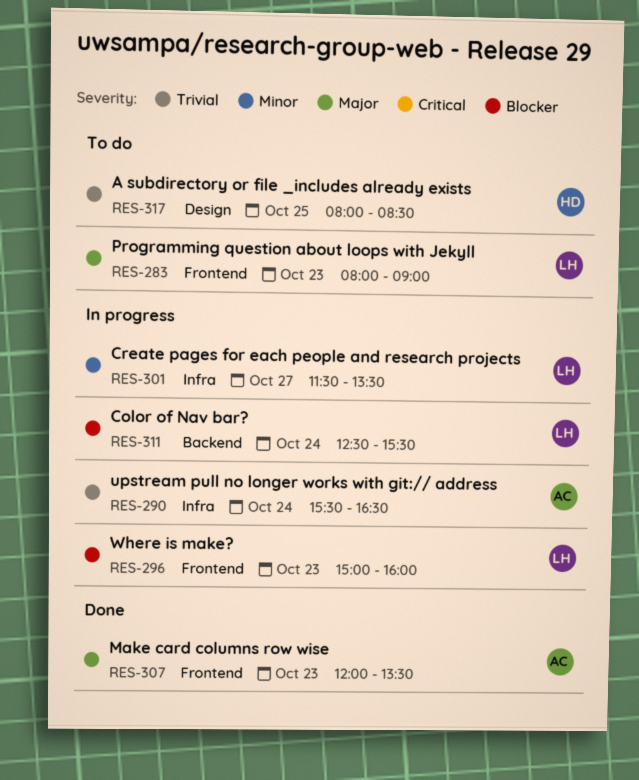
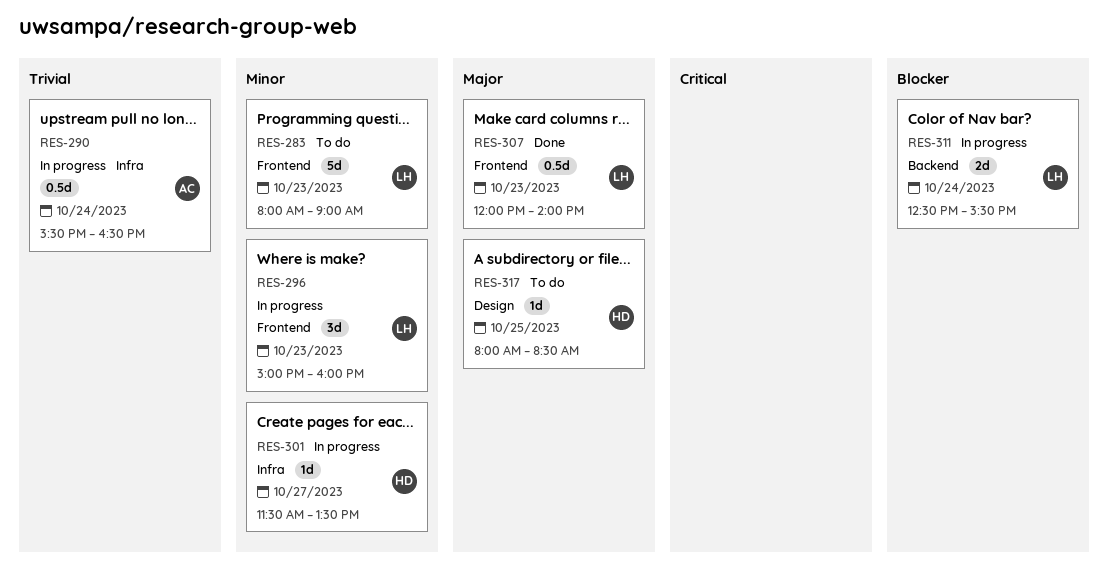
RES-283, priority: Major -> Minor
RES-296, priority: Blocker -> Minor
RES-301, owner: LH -> HD
RES-307, owner: AC -> LH
RES-307, ends: 13:30 -> 14:00
RES-317, priority: Trivial -> Major

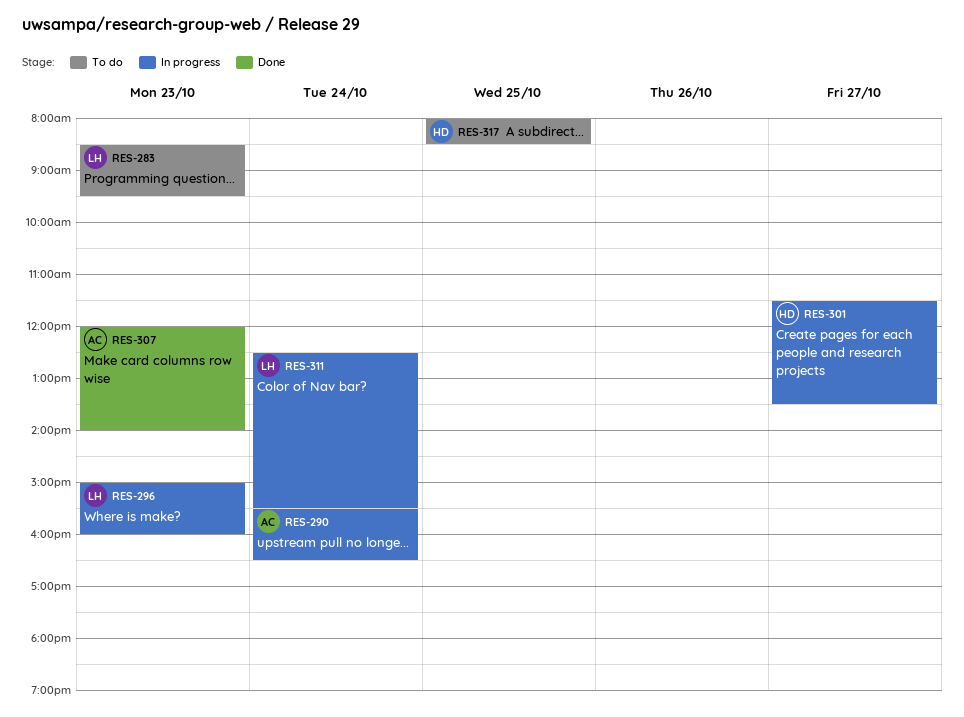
RES-283, begins: 08:00 -> 08:30
RES-283, ends: 09:00 -> 09:30
RES-307, owner: LH -> AC

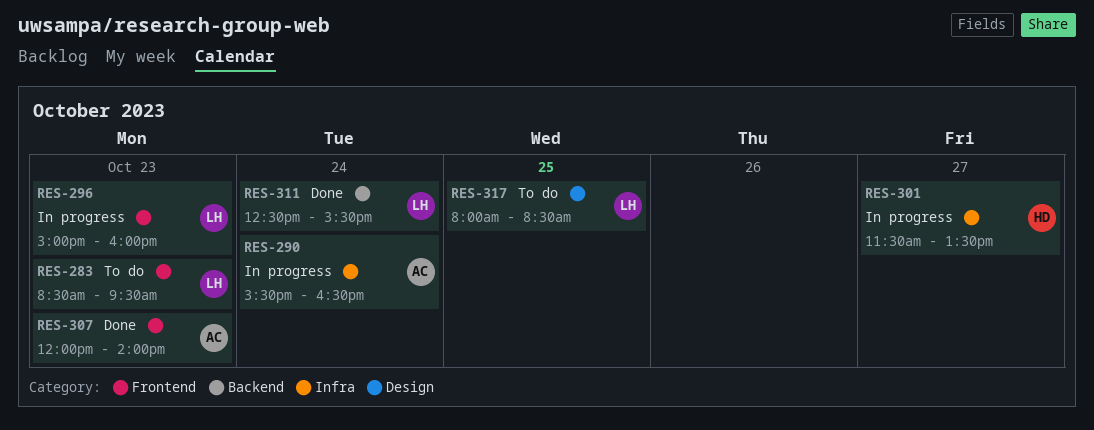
RES-311, status: In progress -> Done
RES-317, owner: HD -> LH

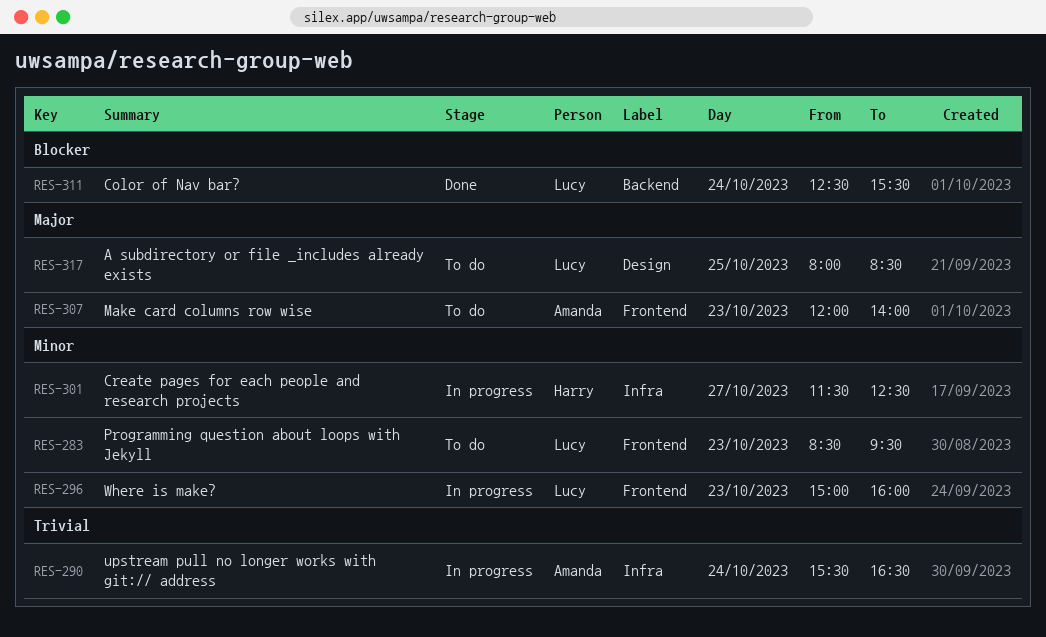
RES-301, ends: 13:30 -> 12:30
RES-307, status: Done -> To do

